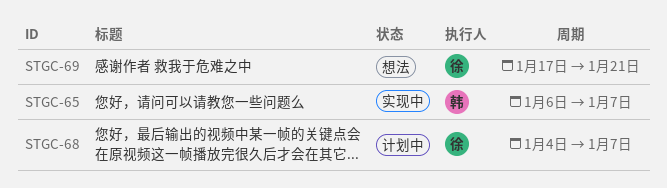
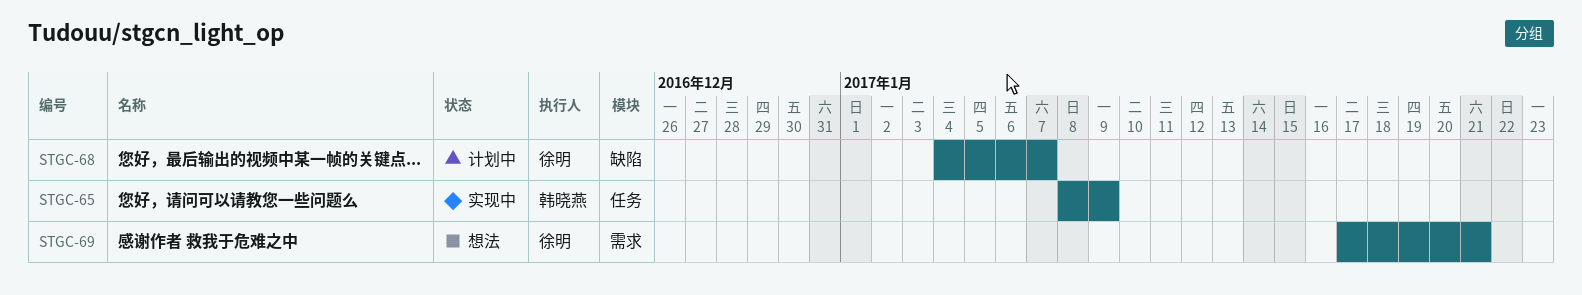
STGC-65, start: Jan 6 -> Jan 8
STGC-65, due: Jan 7 -> Jan 9

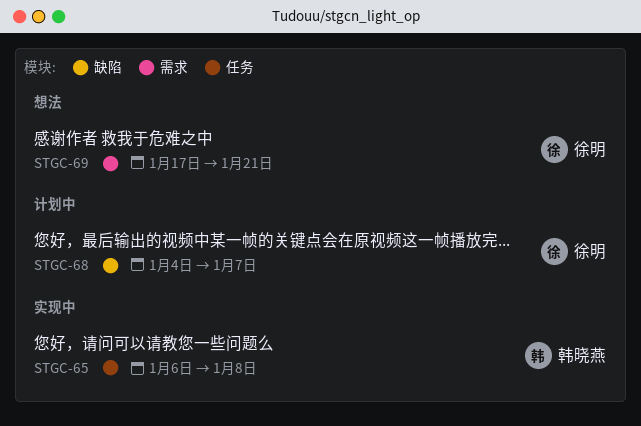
STGC-65, start: Jan 8 -> Jan 6
STGC-65, due: Jan 9 -> Jan 8

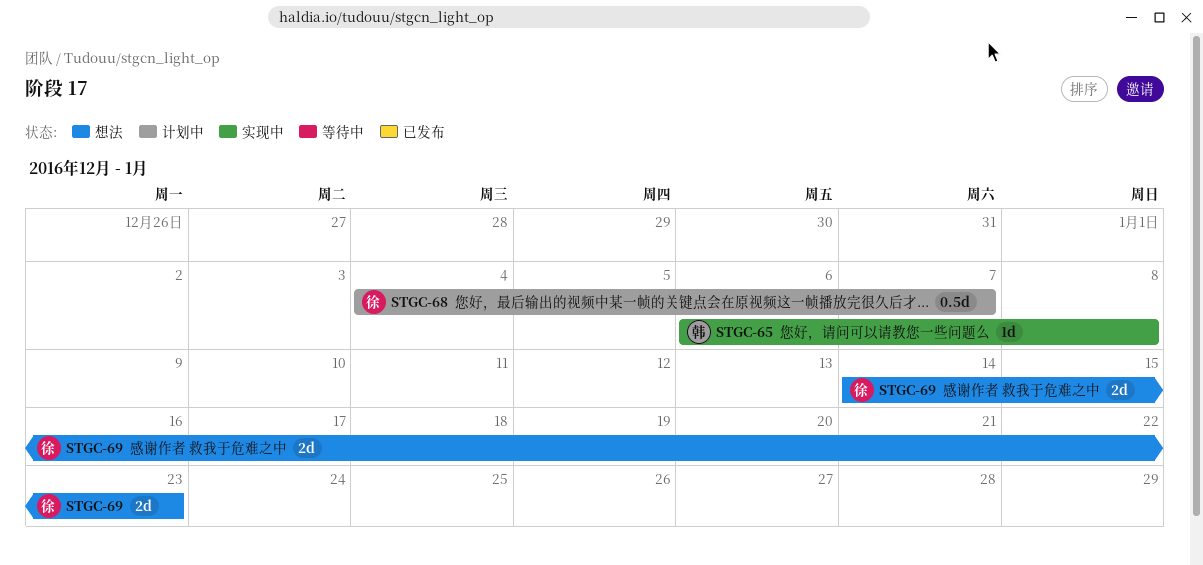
STGC-69, start: Jan 17 -> Jan 14
STGC-69, due: Jan 21 -> Jan 23

